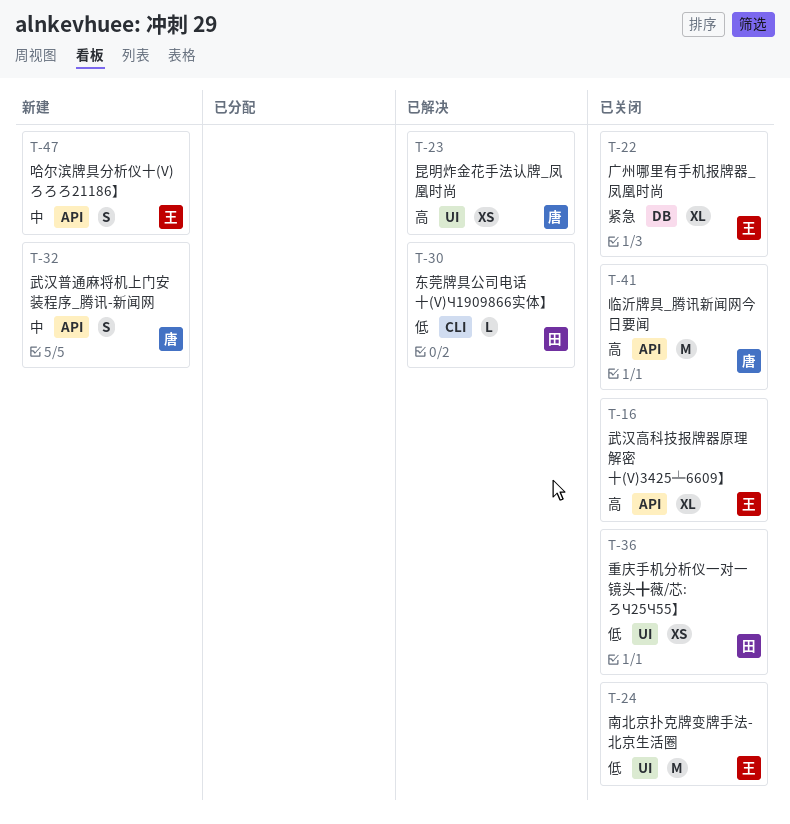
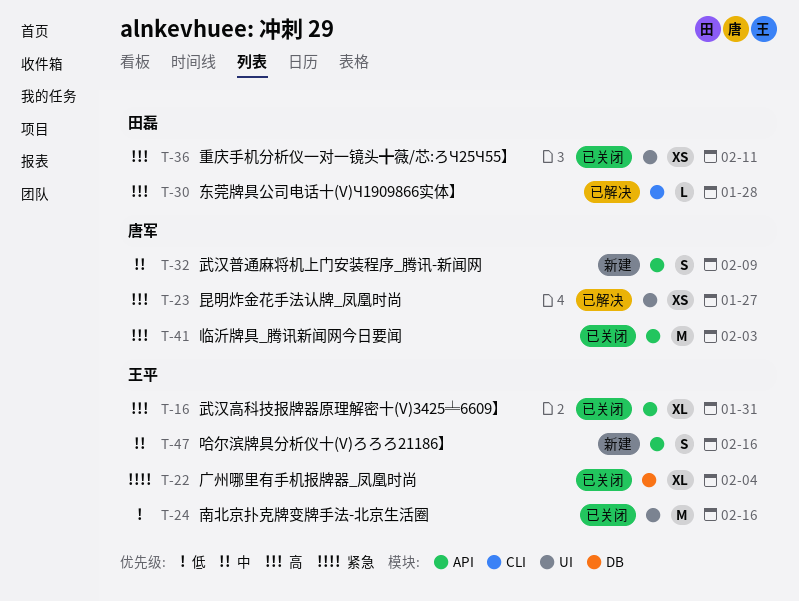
T-30, priority: 低 -> 高
T-36, priority: 低 -> 高

